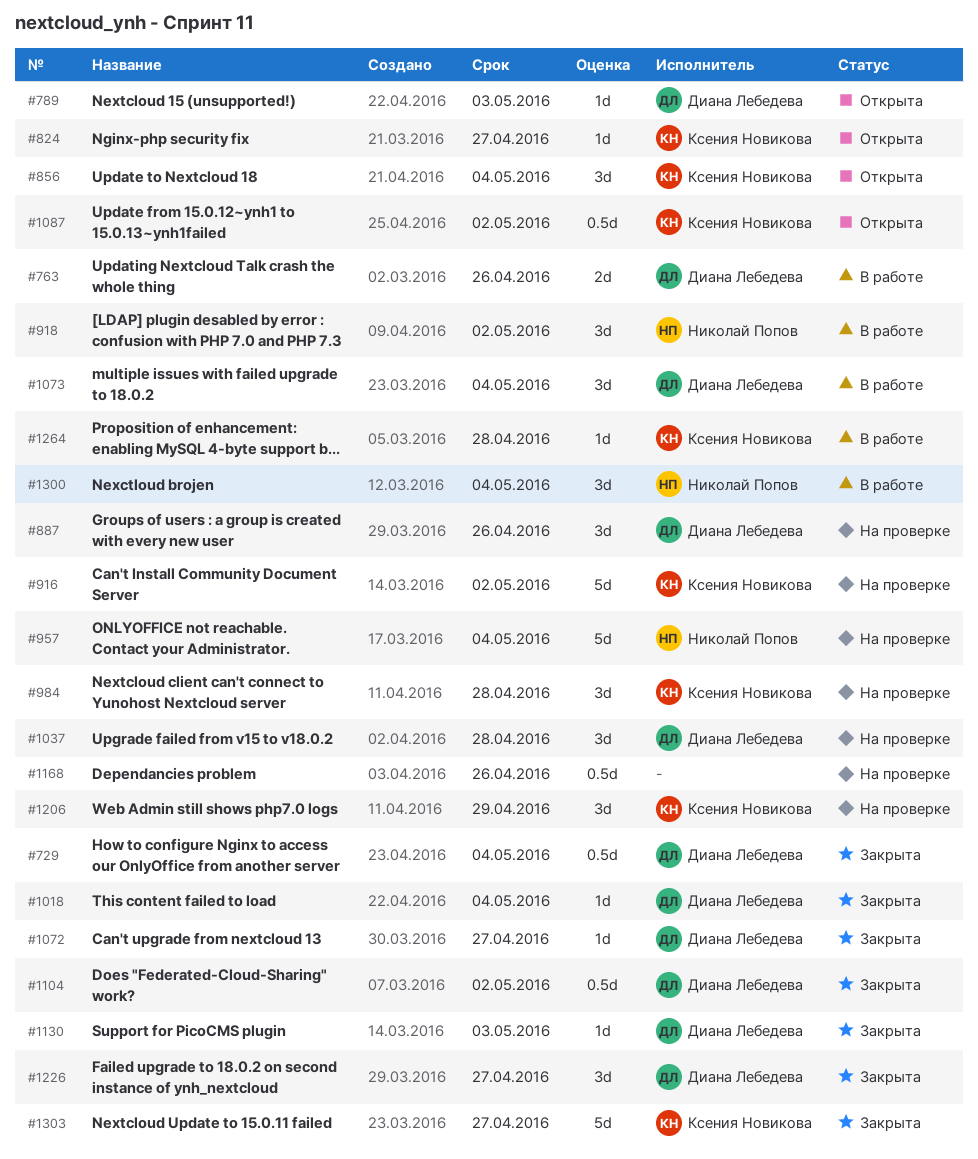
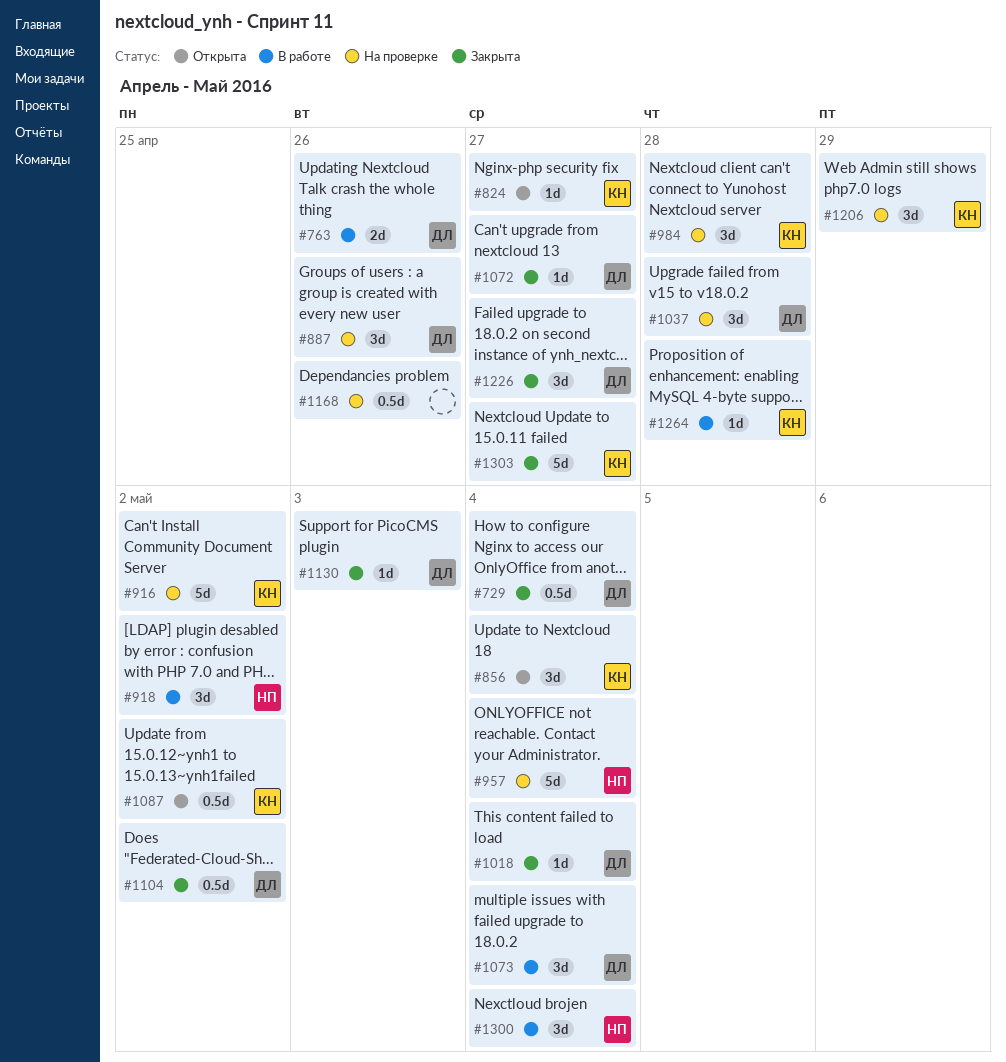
#789: present -> none

